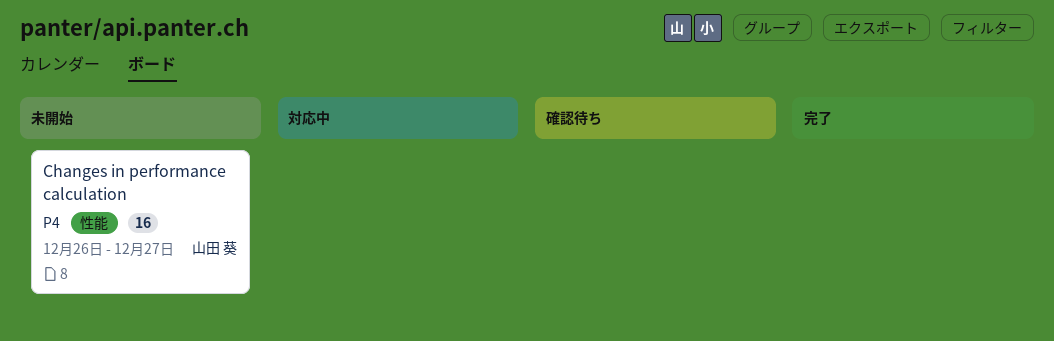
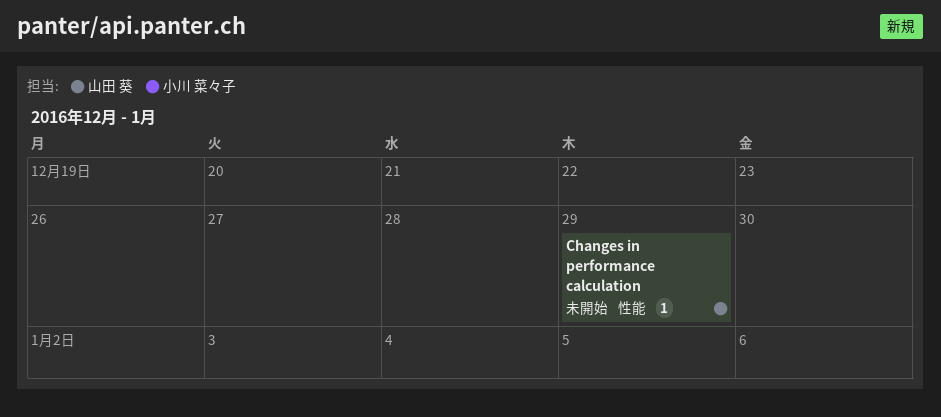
Changes in performance calculation, estimate: 16 -> 1
Changes in performance calculation, due: Dec 27 -> Dec 29

